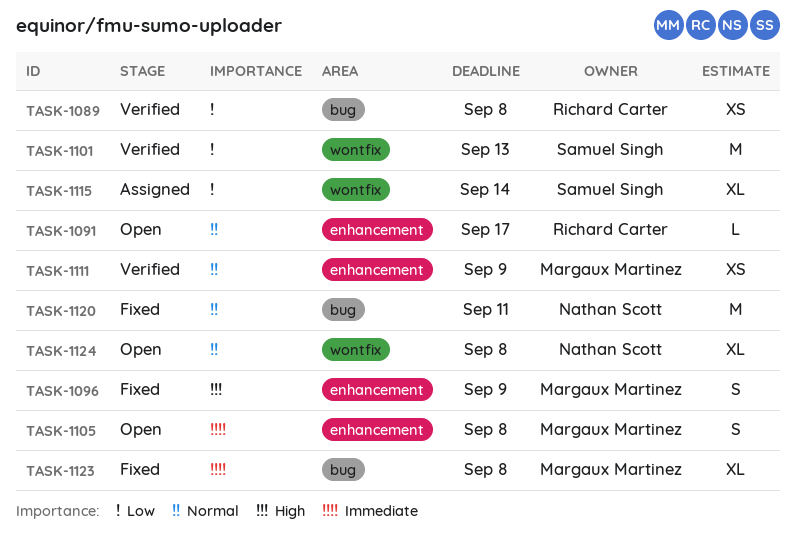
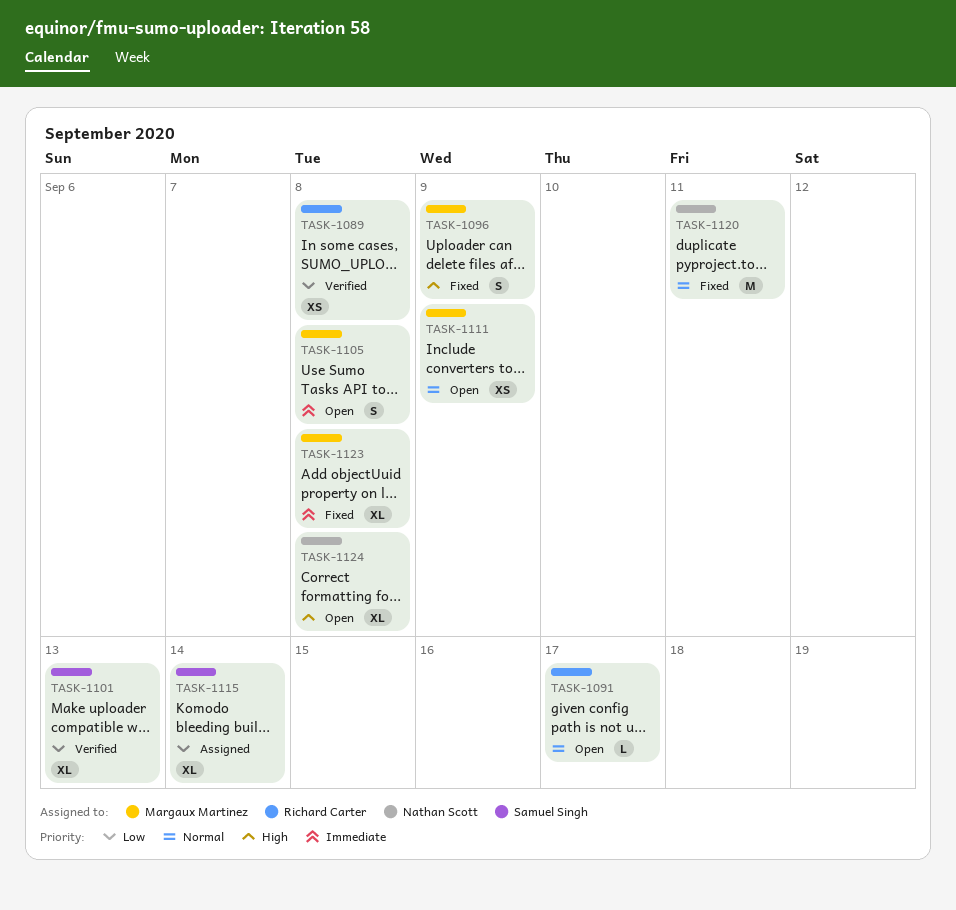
TASK-1101, estimate: M -> XL
TASK-1111, status: Verified -> Open
TASK-1124, priority: Normal -> High

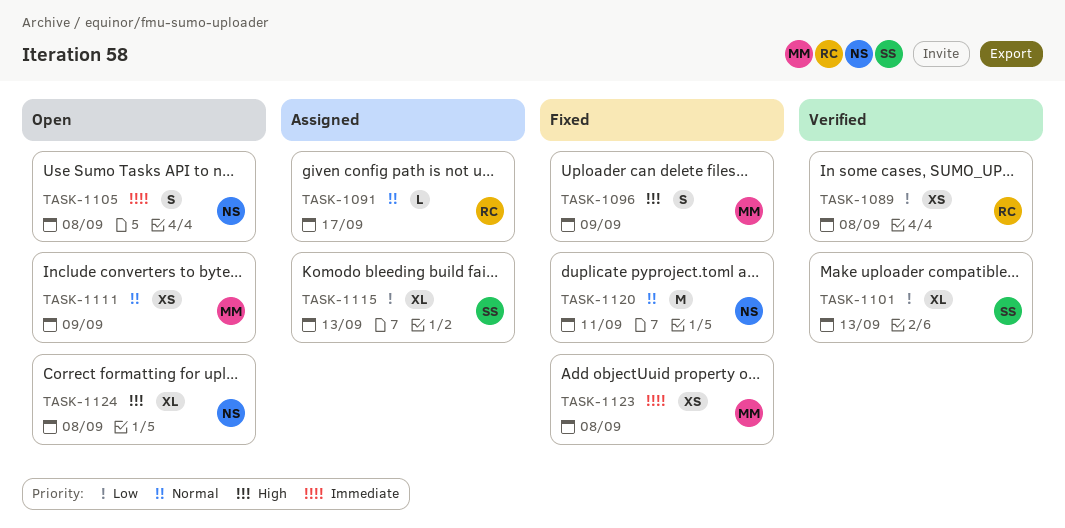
TASK-1091, status: Open -> Assigned
TASK-1105, owner: Margaux Martinez -> Nathan Scott
TASK-1115, due: Sep 14 -> Sep 13
TASK-1123, estimate: XL -> XS

